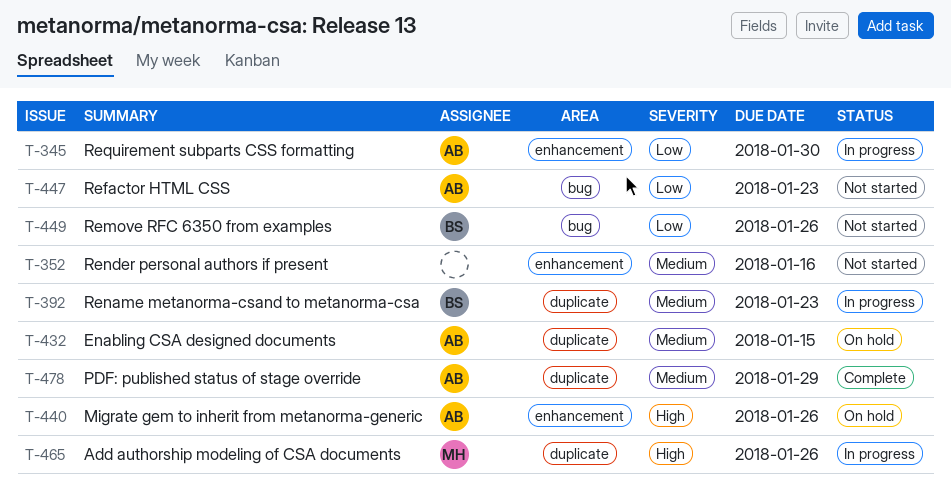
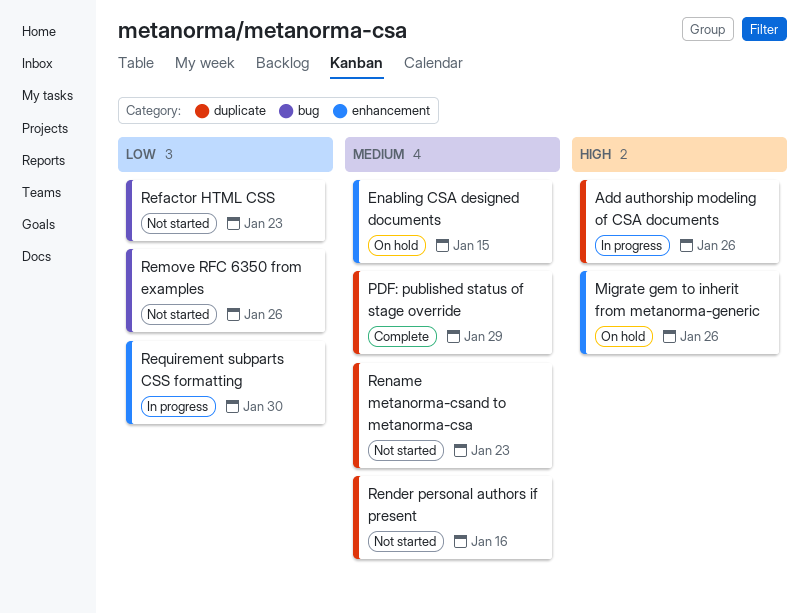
Enabling CSA designed documents, label: duplicate -> enhancement
Rename metanorma-csand to metanorma-csa, status: In progress -> Not started
Render personal authors if present, label: enhancement -> duplicate

